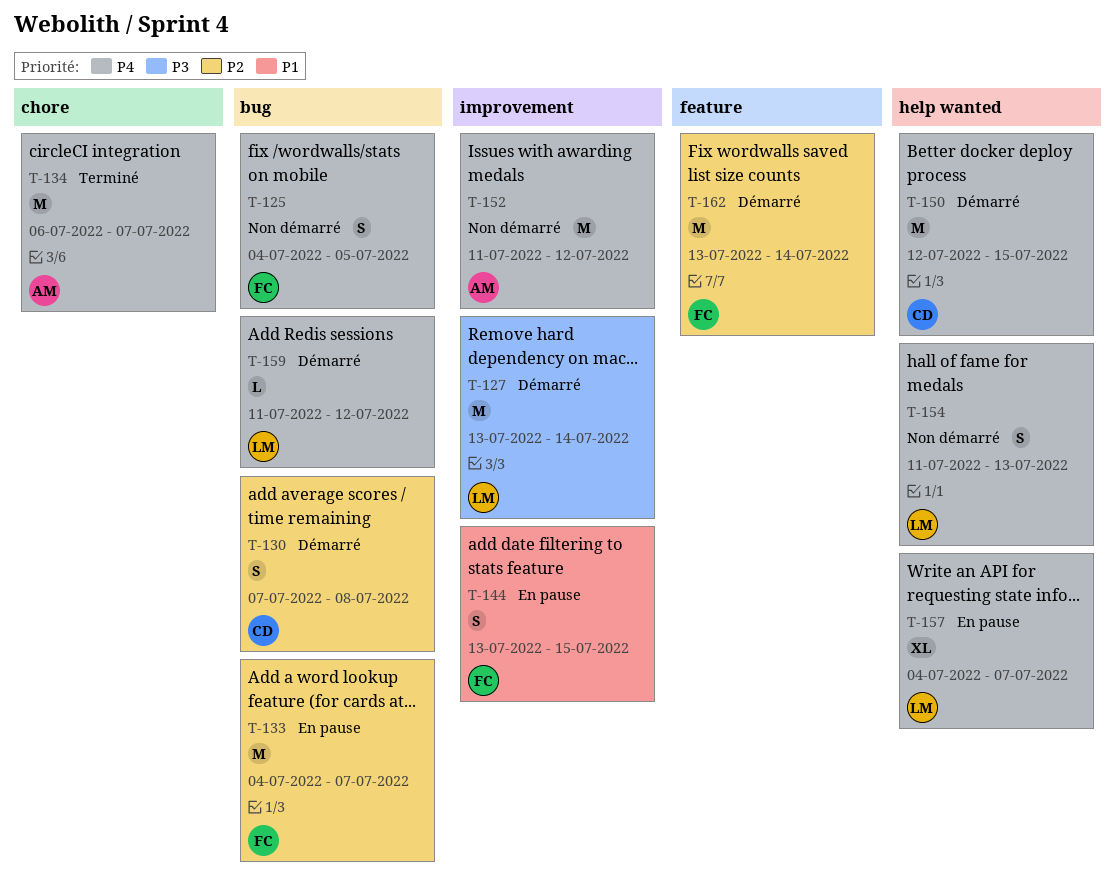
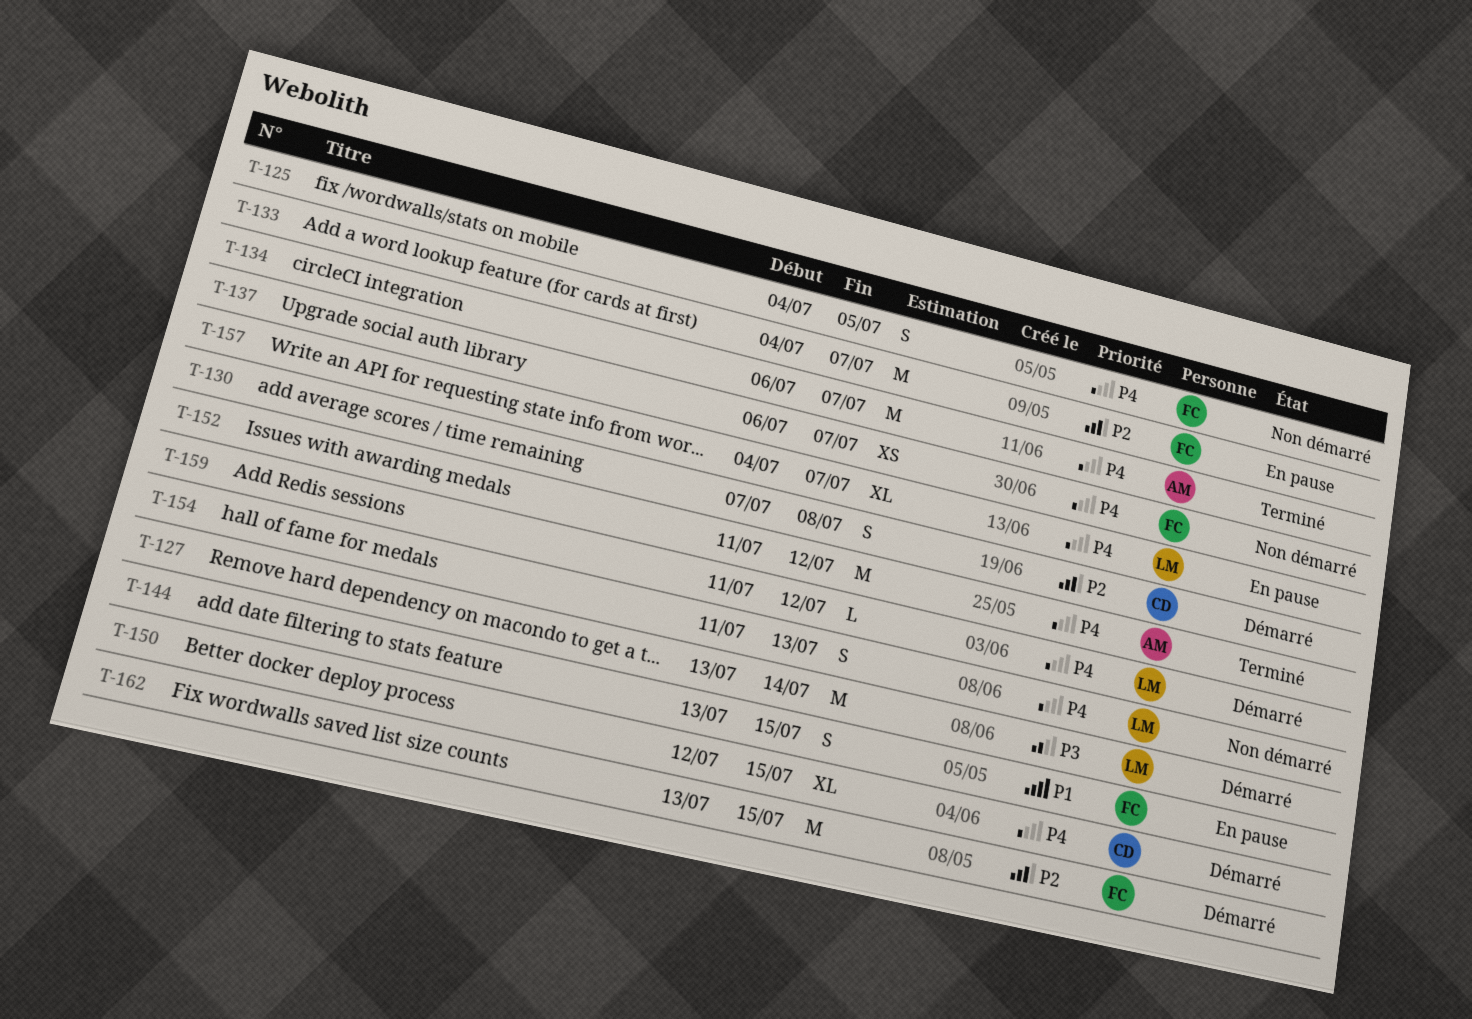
T-137: none -> present
T-150, estimate: M -> XL
T-152, status: Non démarré -> Terminé
T-162, due: Jul 14 -> Jul 15

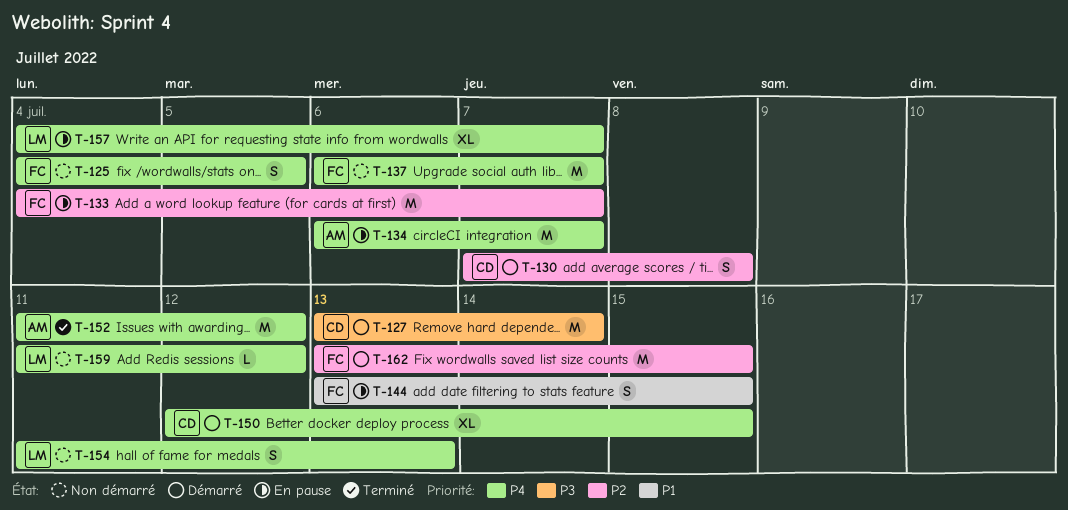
T-127, owner: LM -> CD
T-134, status: Terminé -> En pause
T-137, estimate: XS -> M
T-159, status: Démarré -> Non démarré

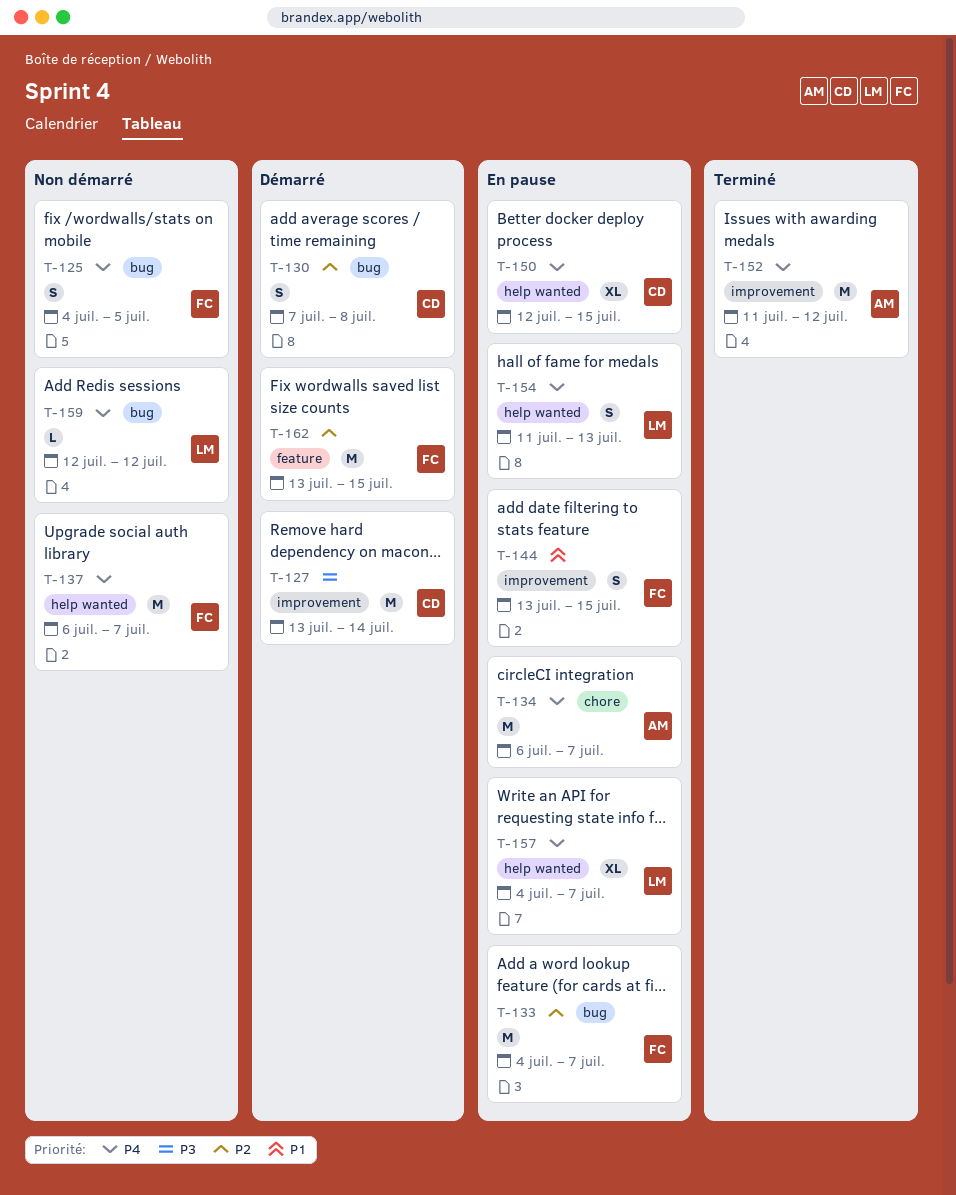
T-150, status: Démarré -> En pause
T-154, status: Non démarré -> En pause
T-159, start: Jul 11 -> Jul 12

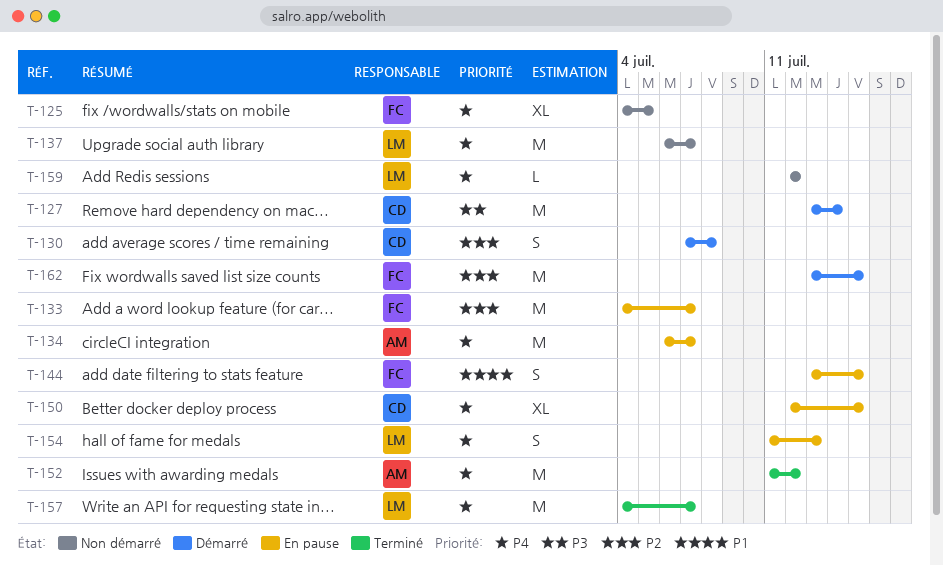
T-125, estimate: S -> XL
T-137, owner: FC -> LM
T-157, status: En pause -> Terminé
T-157, estimate: XL -> M

